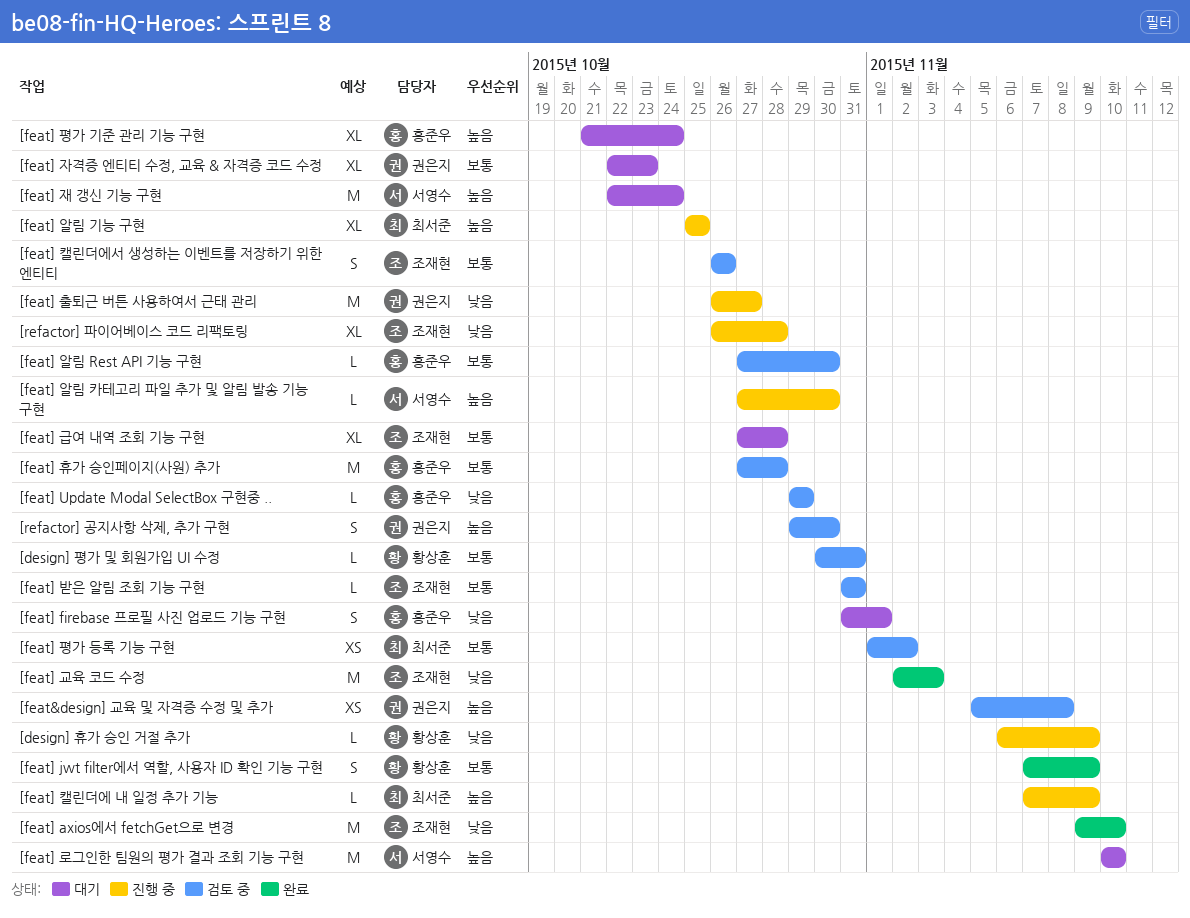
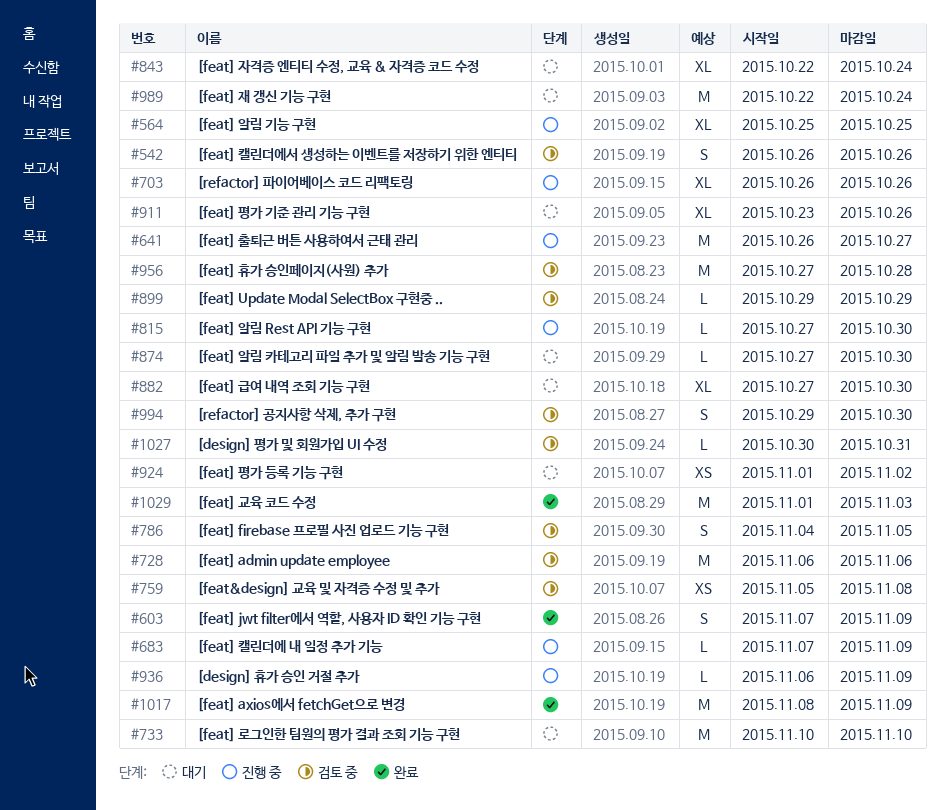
[feat] admin update employee: none -> present
[feat] axios에서 fetchGet으로 변경, start: Nov 9 -> Nov 8
[feat] axios에서 fetchGet으로 변경, due: Nov 10 -> Nov 9
[feat] firebase 프로필 사진 업로드 기능 구현, status: 대기 -> 검토 중
[feat] firebase 프로필 사진 업로드 기능 구현, start: Oct 31 -> Nov 4
[feat] firebase 프로필 사진 업로드 기능 구현, due: Nov 1 -> Nov 5
[feat] 교육 코드 수정, start: Nov 2 -> Nov 1
[feat] 급여 내역 조회 기능 구현, due: Oct 28 -> Oct 30
[feat] 받은 알림 조회 기능 구현: present -> none
[feat] 알림 Rest API 기능 구현, status: 검토 중 -> 진행 중
[feat] 알림 카테고리 파일 추가 및 알림 발송 기능 구현, status: 진행 중 -> 대기
[feat] 자격증 엔티티 수정, 교육 & 자격증 코드 수정, due: Oct 23 -> Oct 24
[feat] 평가 기준 관리 기능 구현, start: Oct 21 -> Oct 23
[feat] 평가 기준 관리 기능 구현, due: Oct 24 -> Oct 26
[feat] 평가 등록 기능 구현, status: 검토 중 -> 대기
[refactor] 파이어베이스 코드 리팩토링, due: Oct 28 -> Oct 26

